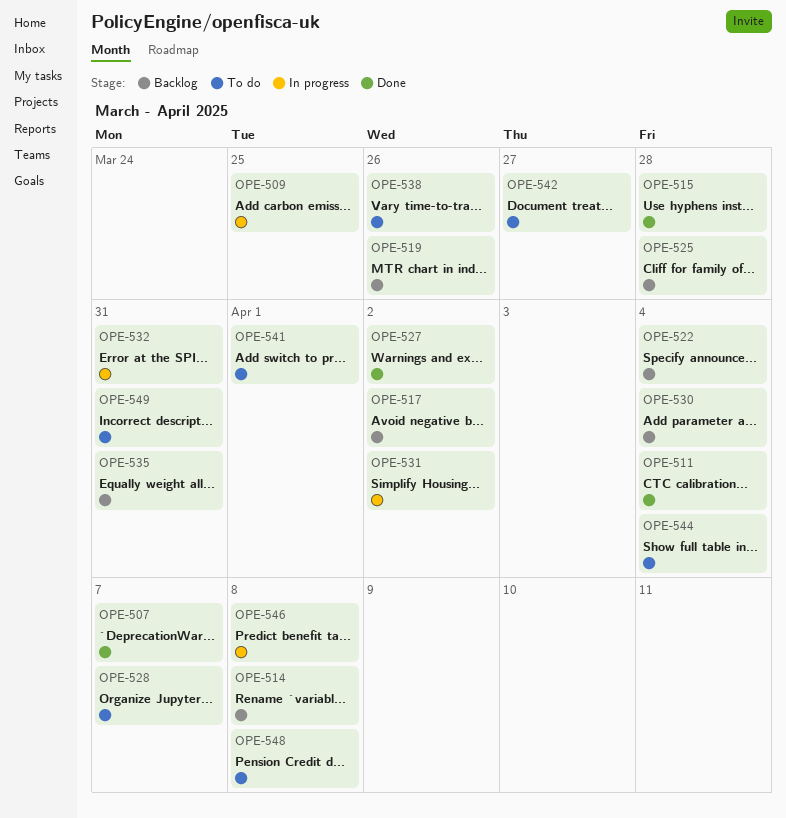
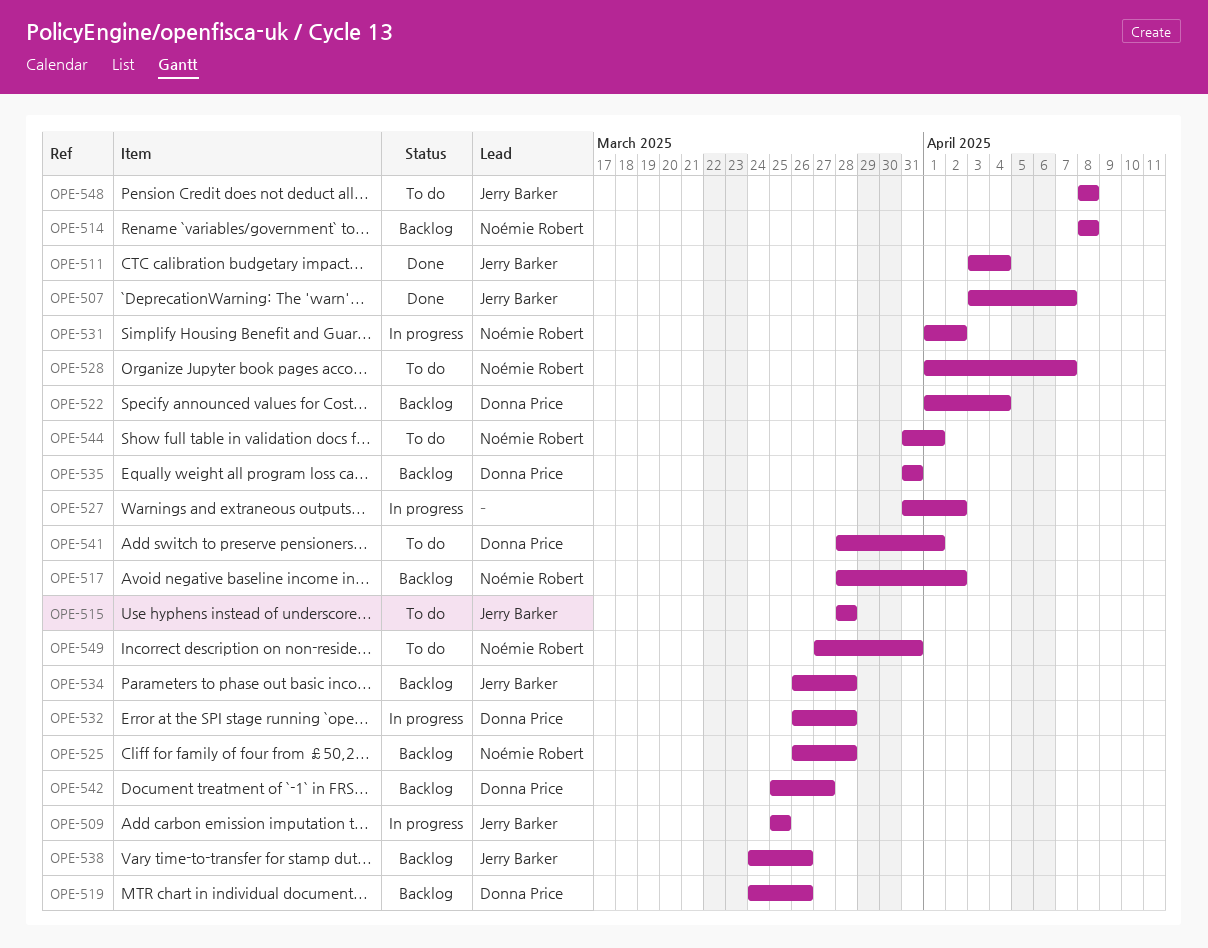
OPE-515, status: Done -> To do
OPE-527, status: Done -> In progress
OPE-530: present -> none
OPE-532, due: Mar 31 -> Mar 28
OPE-534: none -> present
OPE-538, status: To do -> Backlog
OPE-542, status: To do -> Backlog
OPE-544, due: Apr 4 -> Apr 1
OPE-546: present -> none

